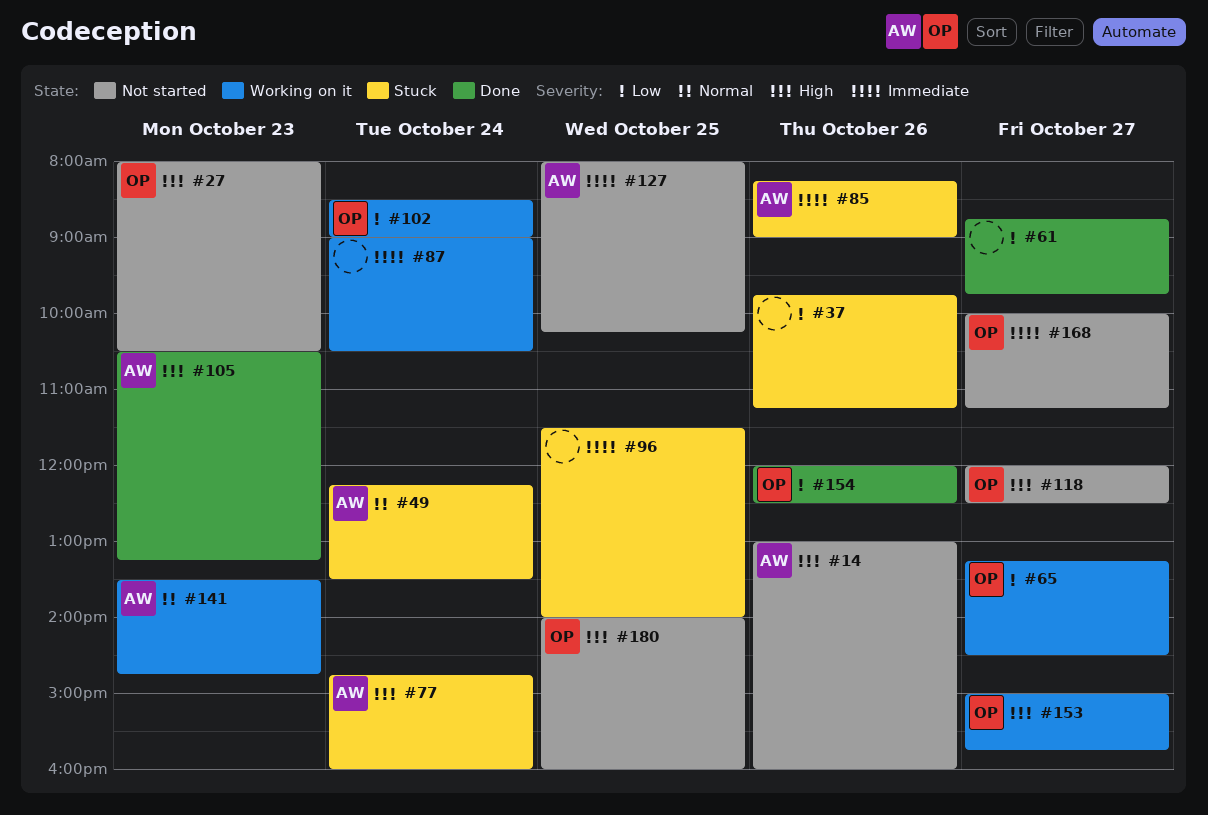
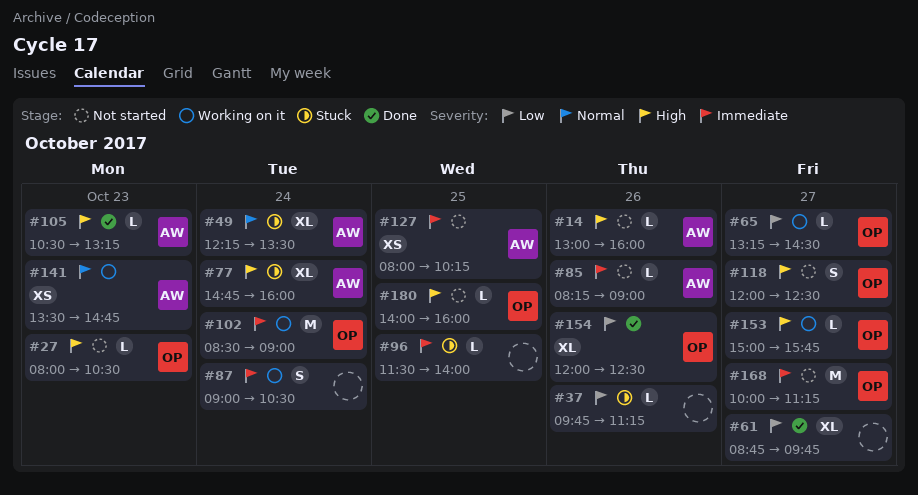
#85, status: Stuck -> Not started
#102, priority: Low -> Immediate

